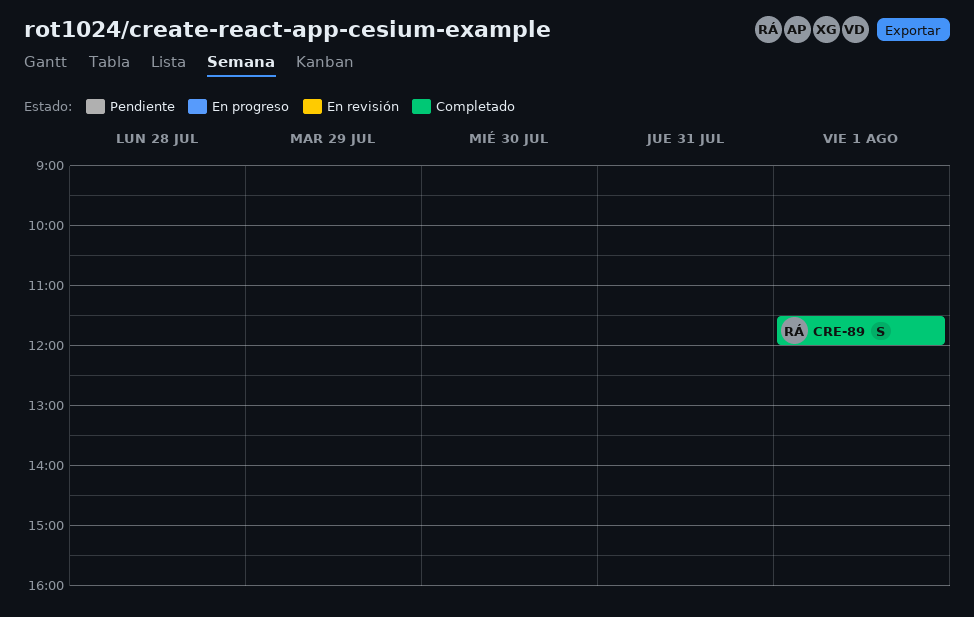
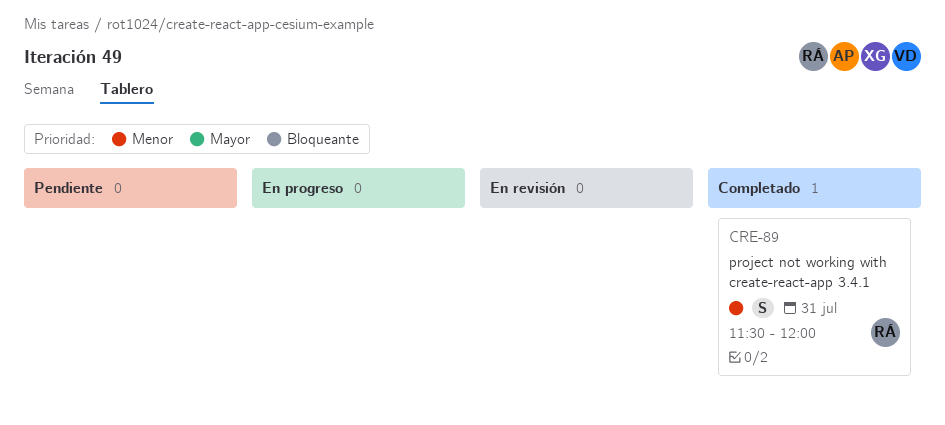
CRE-89, day: Aug 1 -> Jul 31

